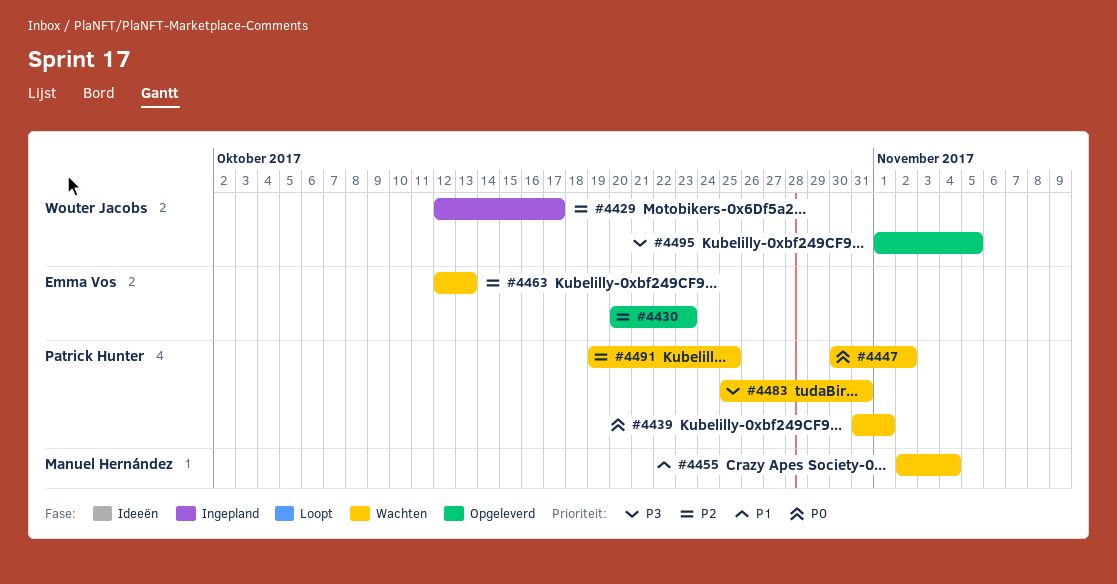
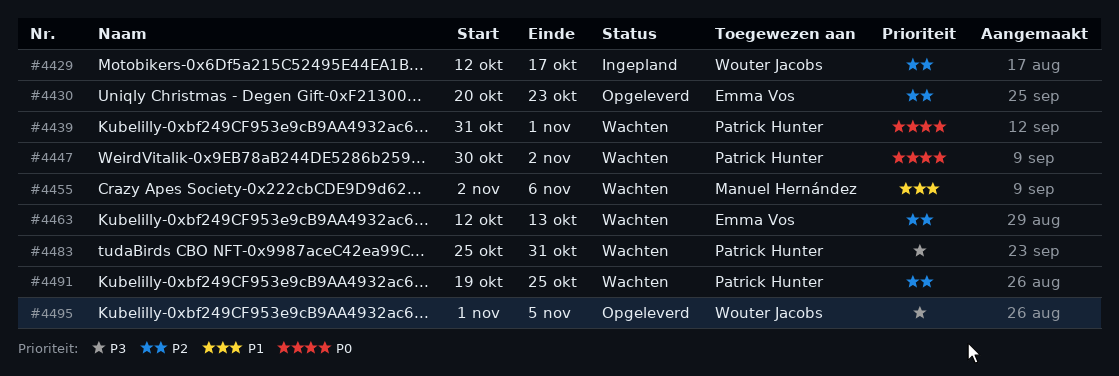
#4455, due: Nov 4 -> Nov 6

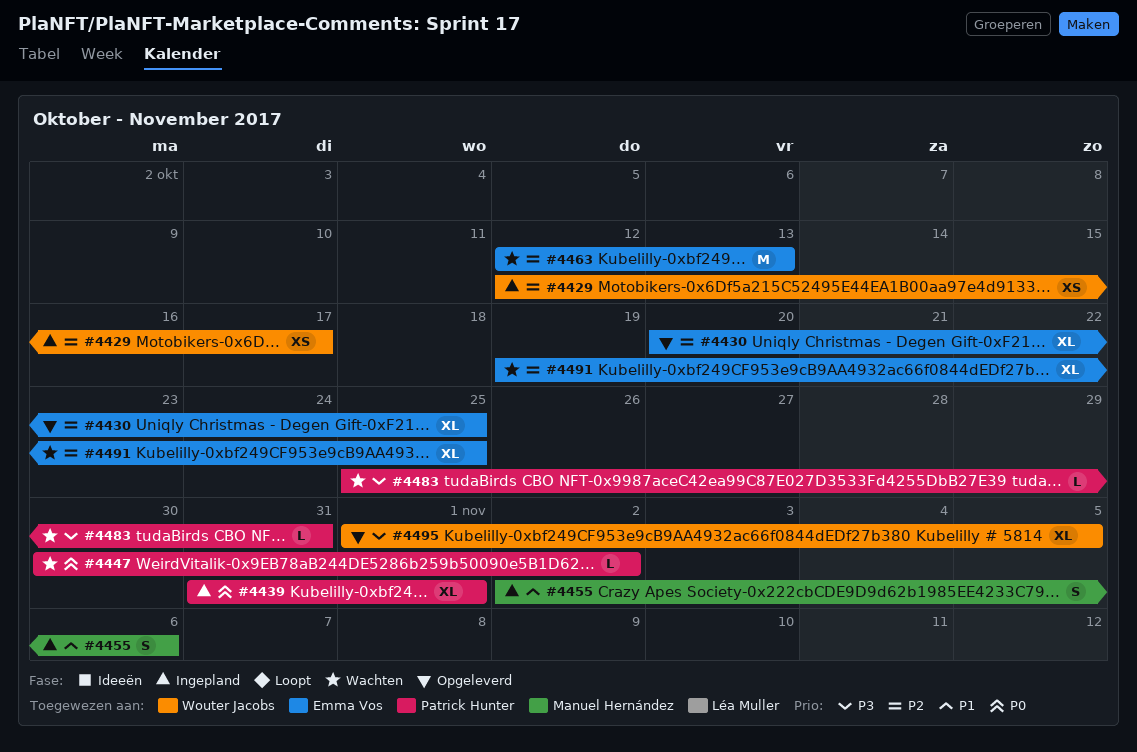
#4430, due: Oct 23 -> Oct 25
#4439, status: Wachten -> Ingepland
#4455, status: Wachten -> Ingepland
#4491, owner: Patrick Hunter -> Emma Vos

